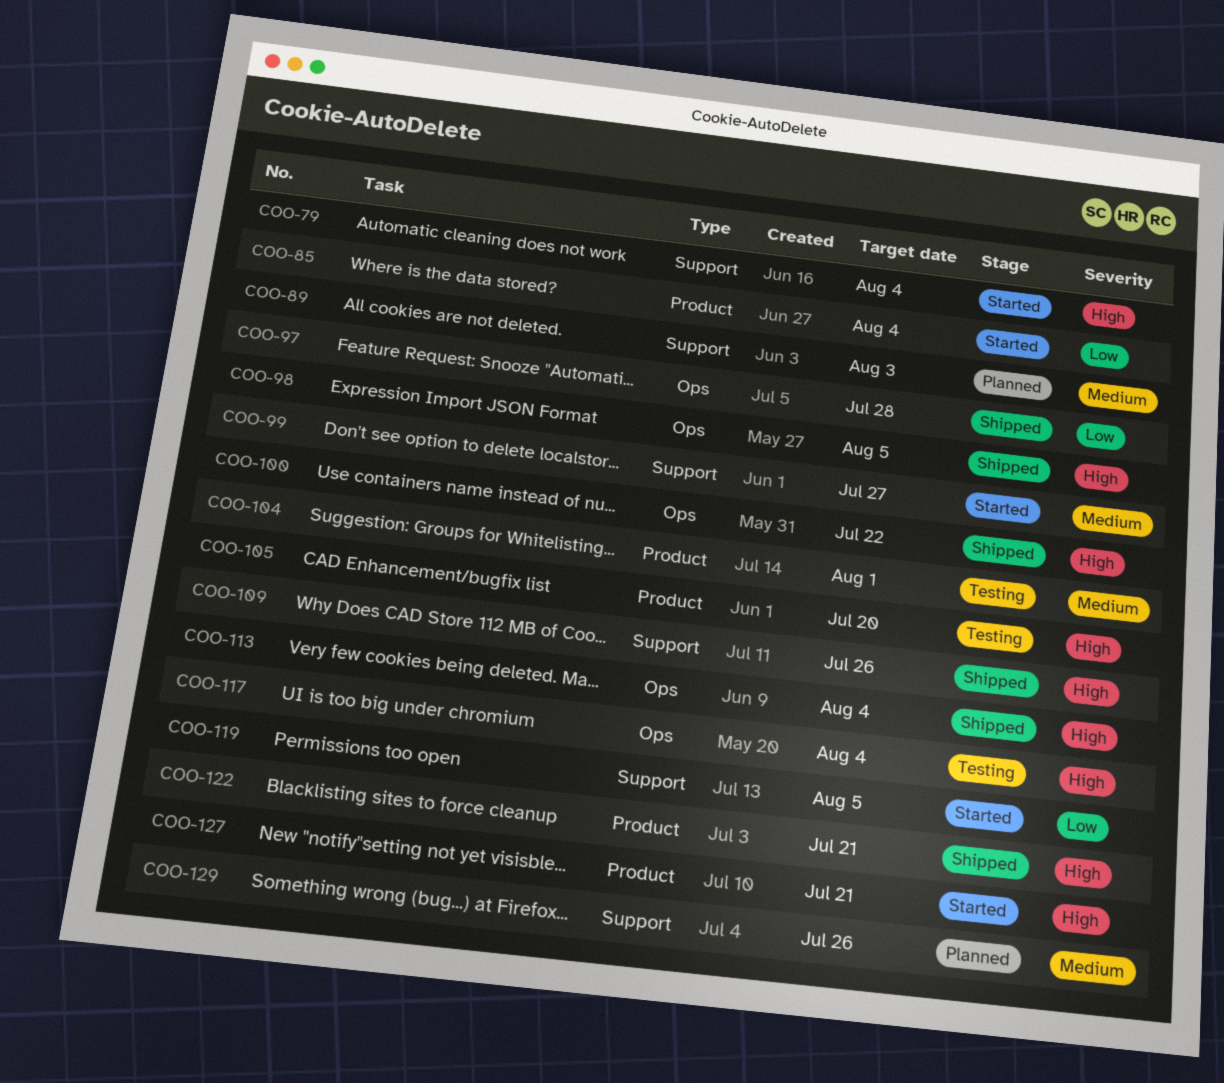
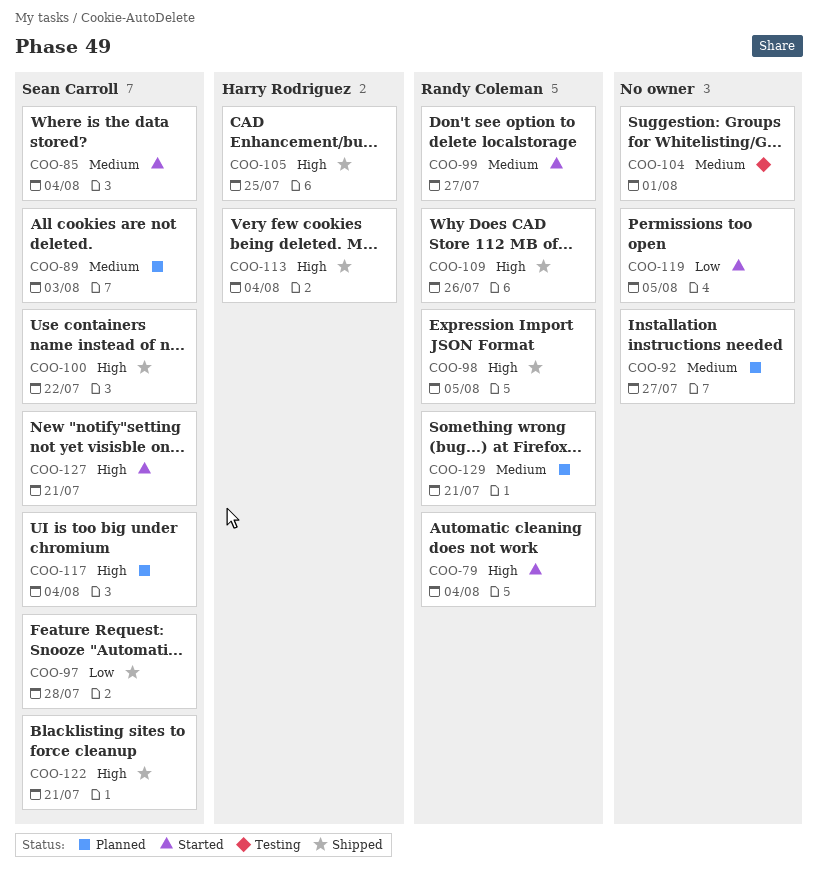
COO-85, priority: Low -> Medium
COO-92: none -> present
COO-105, status: Testing -> Shipped
COO-105, due: Jul 20 -> Jul 25
COO-117, status: Testing -> Planned
COO-129, due: Jul 26 -> Jul 21

